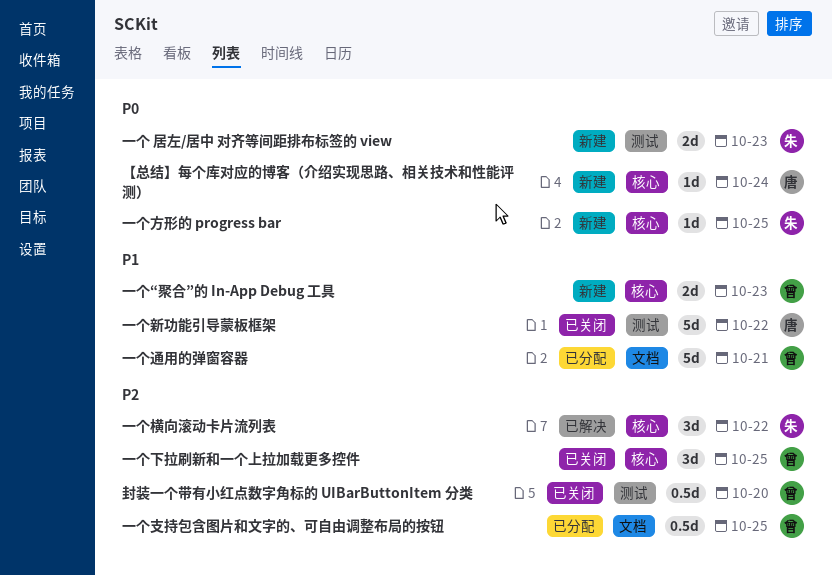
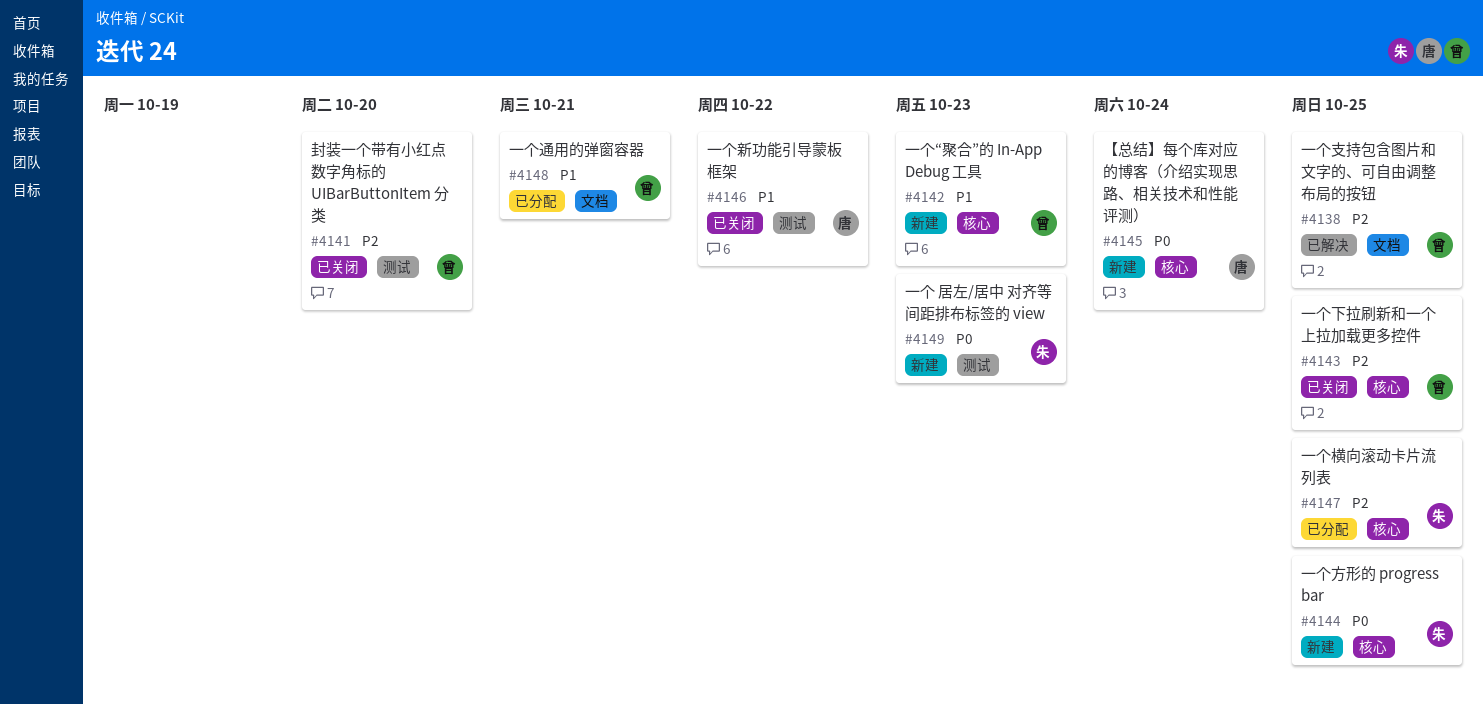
一个支持包含图片和文字的、可自由调整布局的按钮, status: 已分配 -> 已解决
一个横向滚动卡片流列表, status: 已解决 -> 已分配
一个横向滚动卡片流列表, due: Oct 22 -> Oct 25

